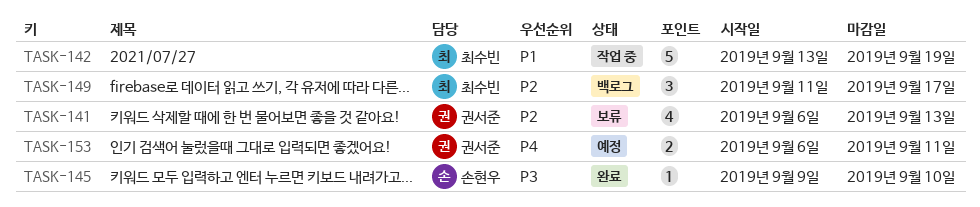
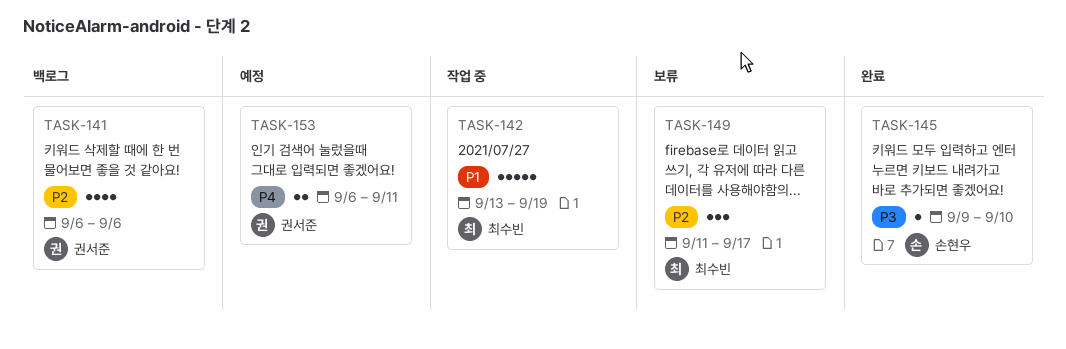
TASK-141, status: 보류 -> 백로그
TASK-141, due: Sep 13 -> Sep 6
TASK-149, status: 백로그 -> 보류

